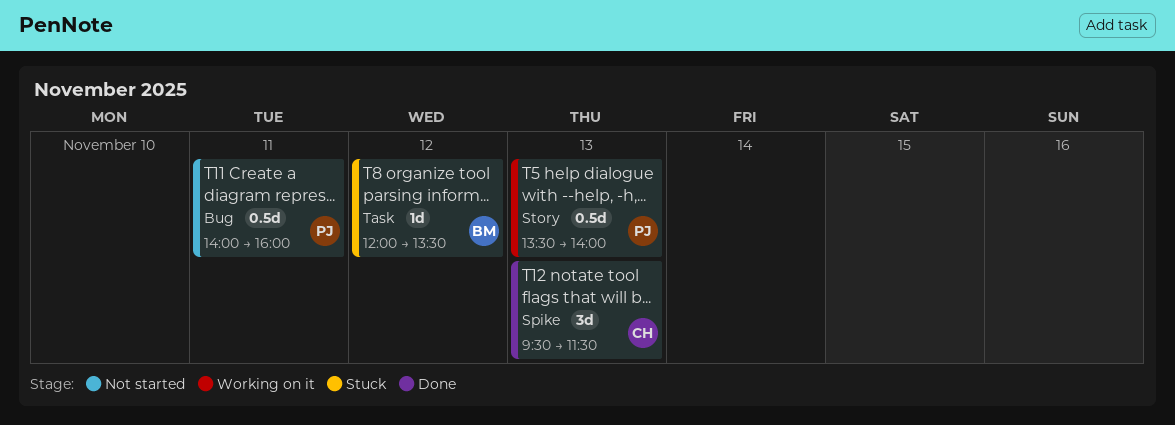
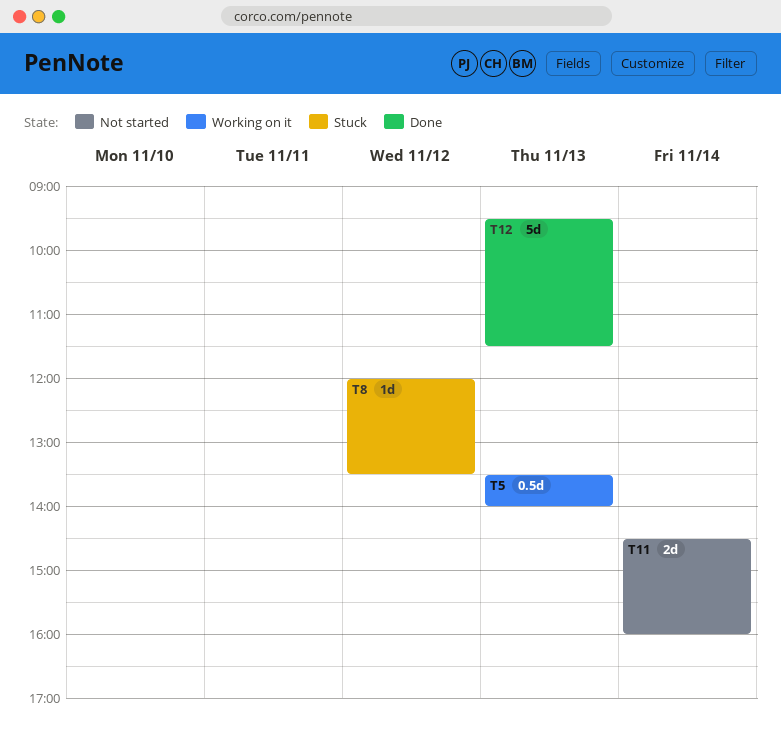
T11, estimate: 0.5d -> 2d
T11, day: Nov 11 -> Nov 14
T11, begins: 14:00 -> 14:30
T12, estimate: 3d -> 5d

